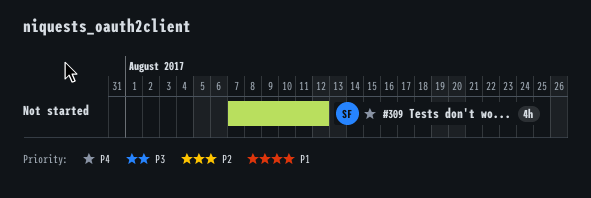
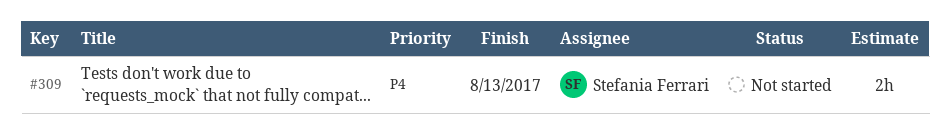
#309, estimate: 4h -> 2h
#309, due: Aug 12 -> Aug 13

